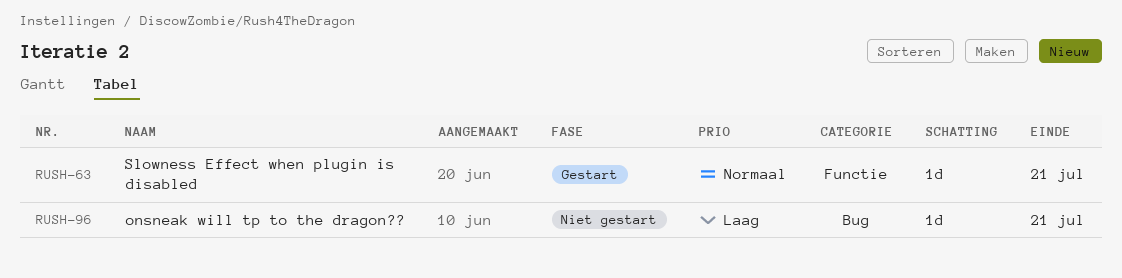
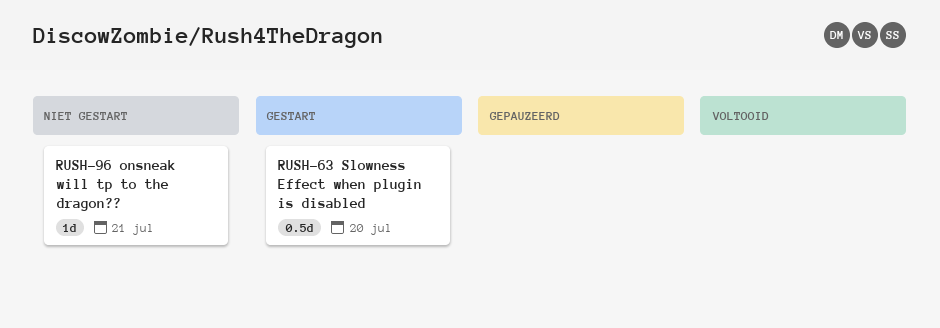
RUSH-63, estimate: 1d -> 0.5d
RUSH-63, due: Jul 21 -> Jul 20

